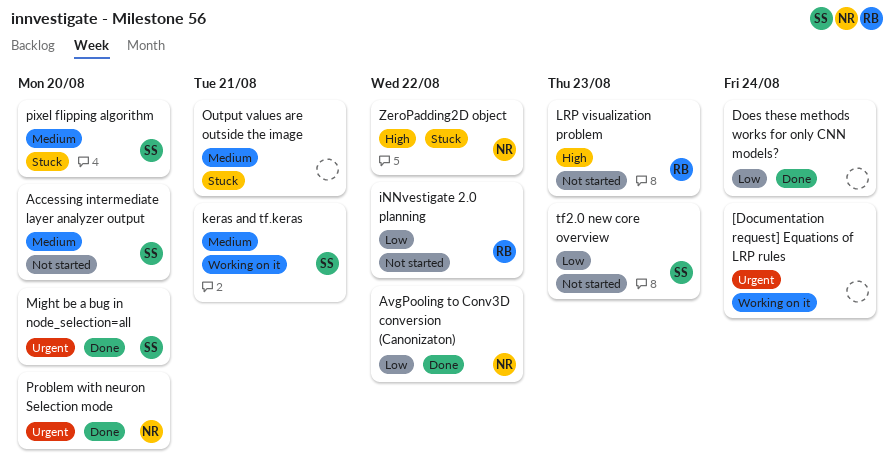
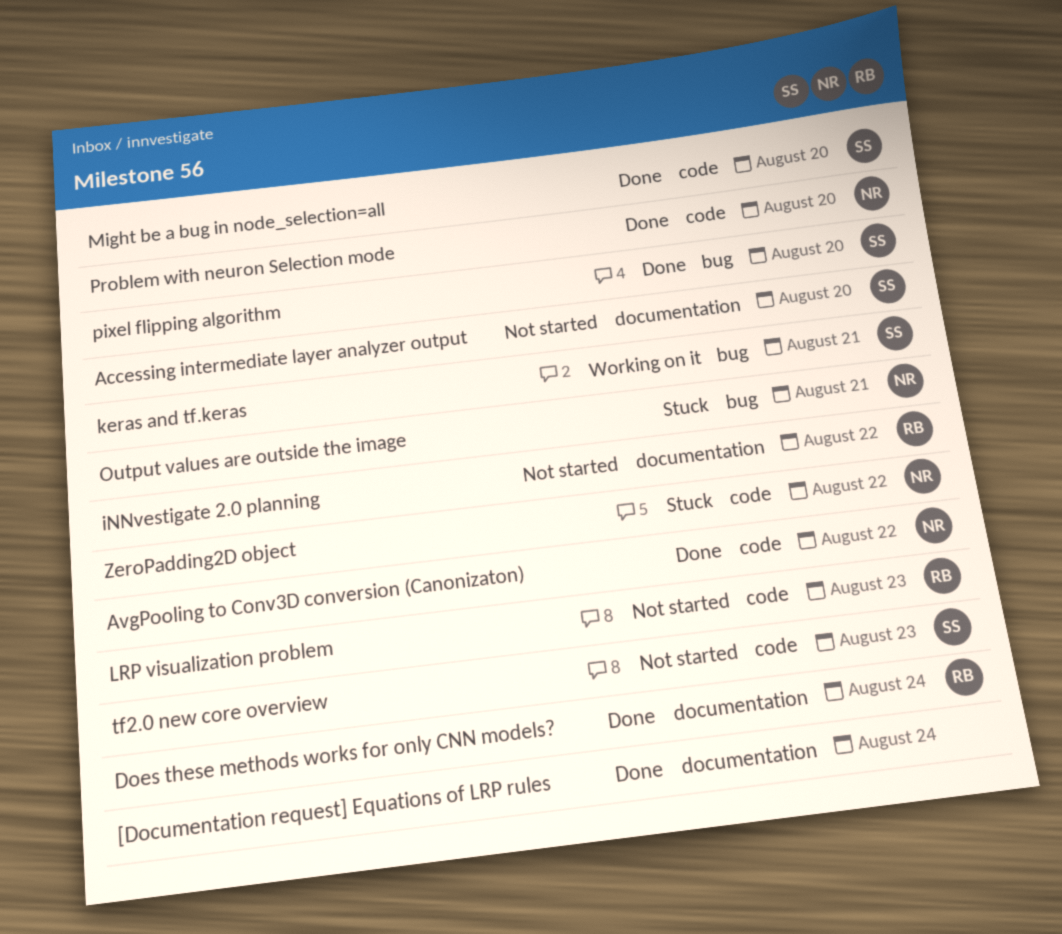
[Documentation request] Equations of LRP rules, status: Working on it -> Done
Does these methods works for only CNN models?, owner: none -> RB
Output values are outside the image, owner: none -> NR
pixel flipping algorithm, status: Stuck -> Done

